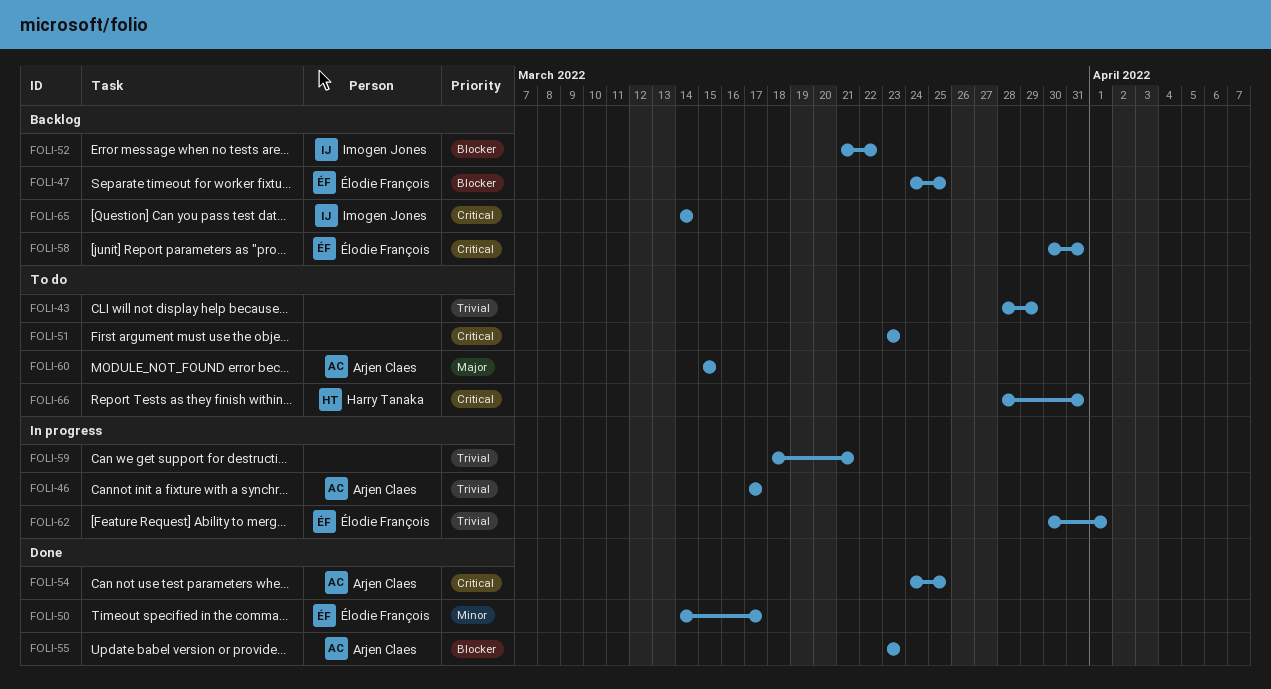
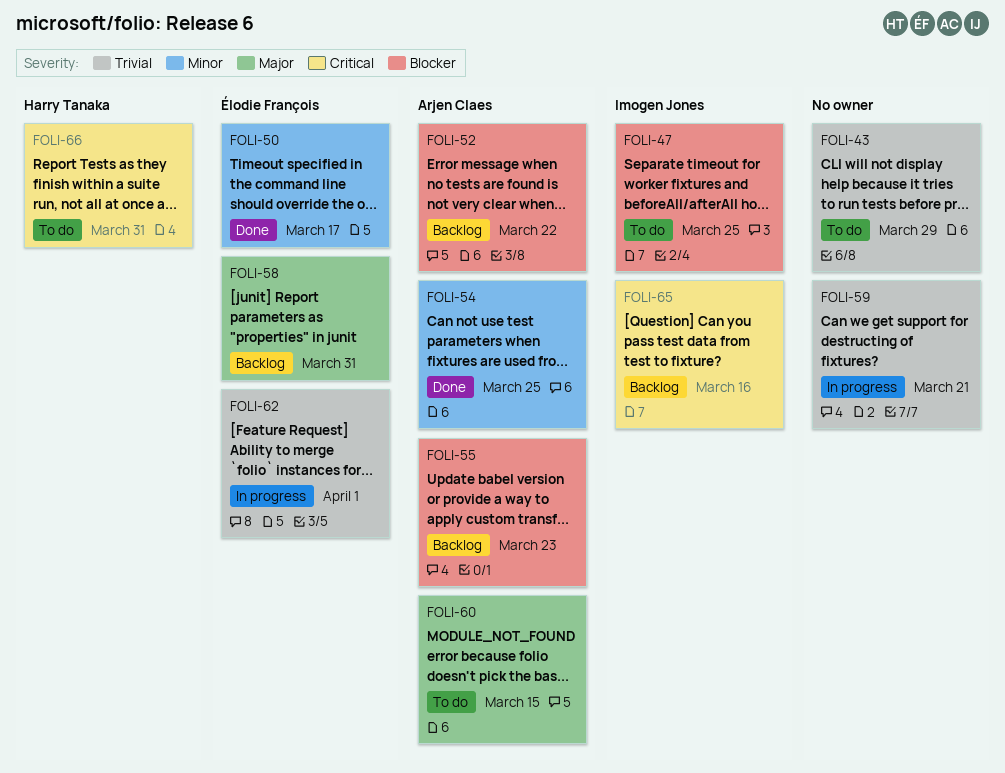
FOLI-46: present -> none
FOLI-47, status: Backlog -> To do
FOLI-47, owner: Élodie François -> Imogen Jones
FOLI-51: present -> none
FOLI-52, owner: Imogen Jones -> Arjen Claes
FOLI-54, priority: Critical -> Minor
FOLI-55, status: Done -> Backlog
FOLI-58, priority: Critical -> Major
FOLI-65, due: Mar 14 -> Mar 16

